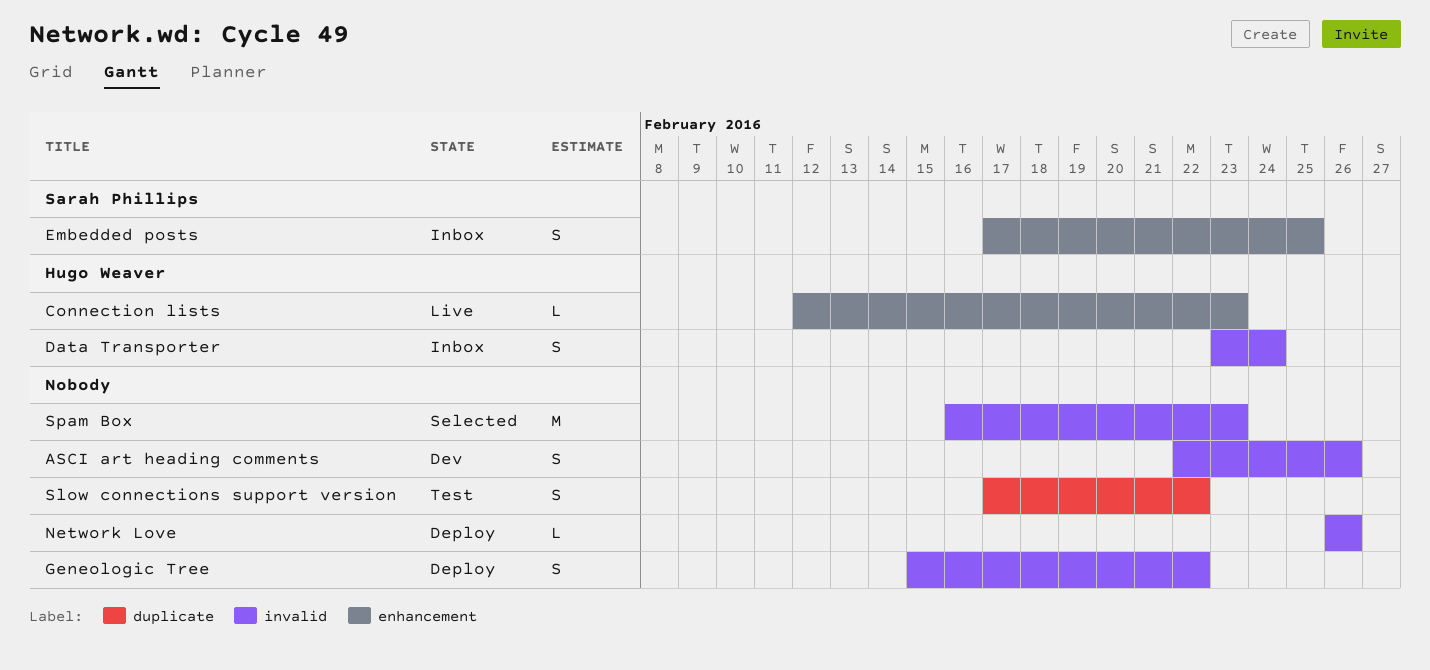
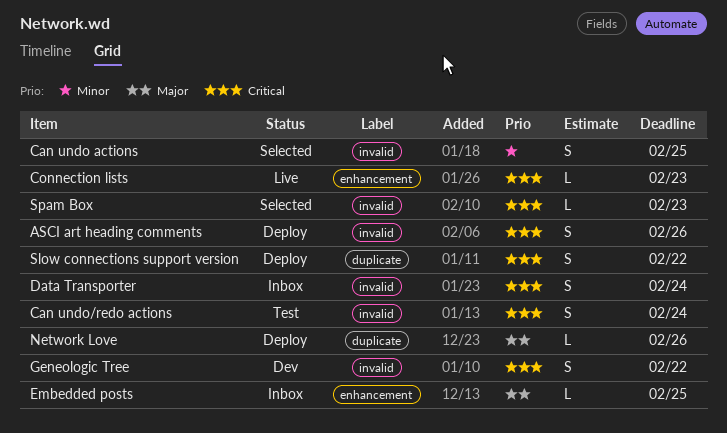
ASCI art heading comments, status: Dev -> Deploy
Can undo actions: none -> present
Can undo/redo actions: none -> present
Embedded posts, estimate: S -> L
Geneologic Tree, status: Deploy -> Dev
Network Love, label: invalid -> duplicate
Slow connections support version, status: Test -> Deploy
Spam Box, estimate: M -> L

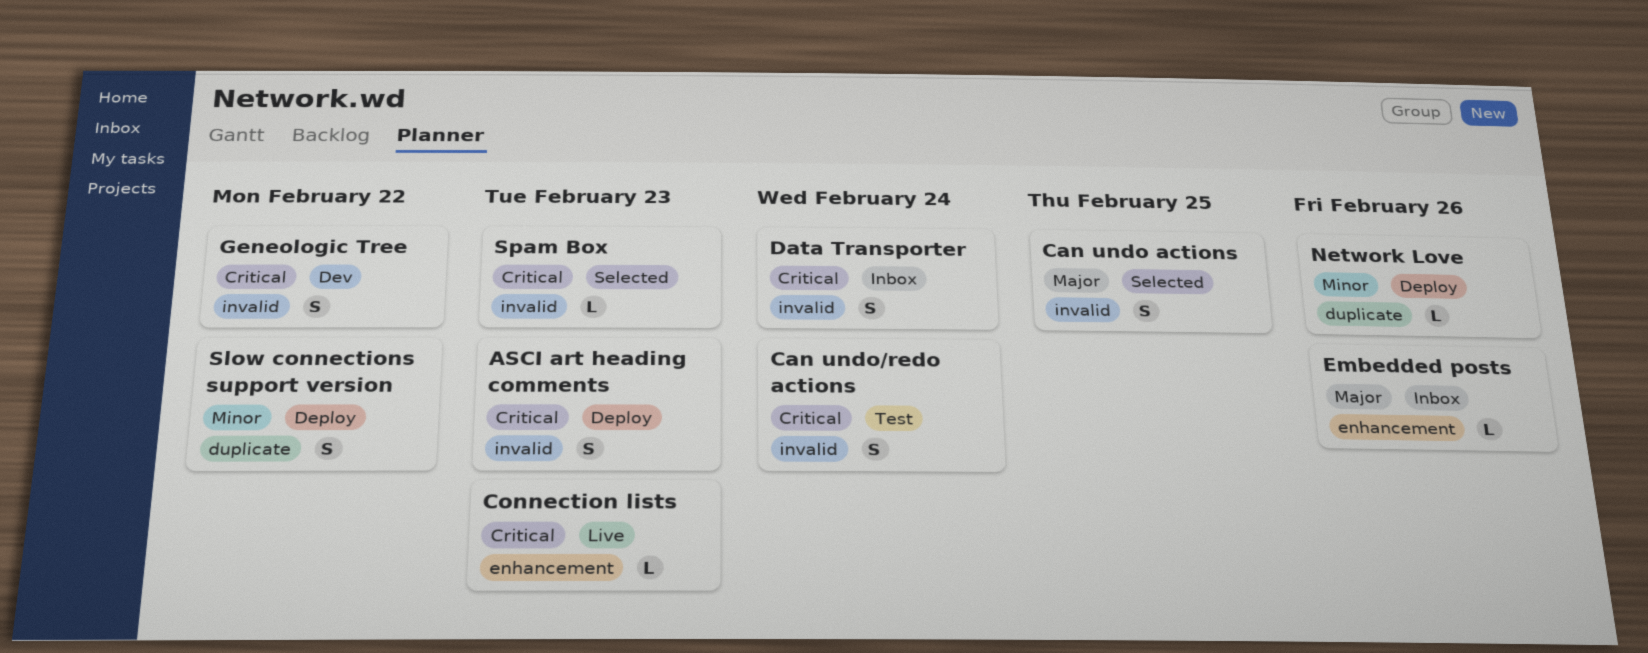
ASCI art heading comments, due: Feb 26 -> Feb 23
Can undo actions, priority: Minor -> Major
Embedded posts, due: Feb 25 -> Feb 26
Network Love, priority: Major -> Minor
Slow connections support version, priority: Critical -> Minor

